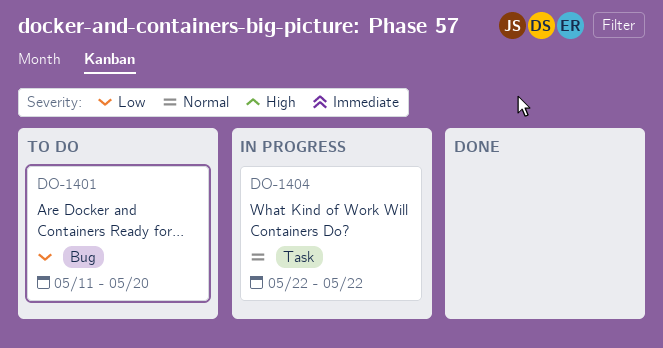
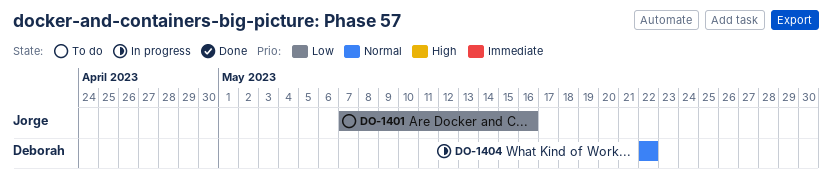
DO-1401, start: May 11 -> May 7
DO-1401, due: May 20 -> May 16

